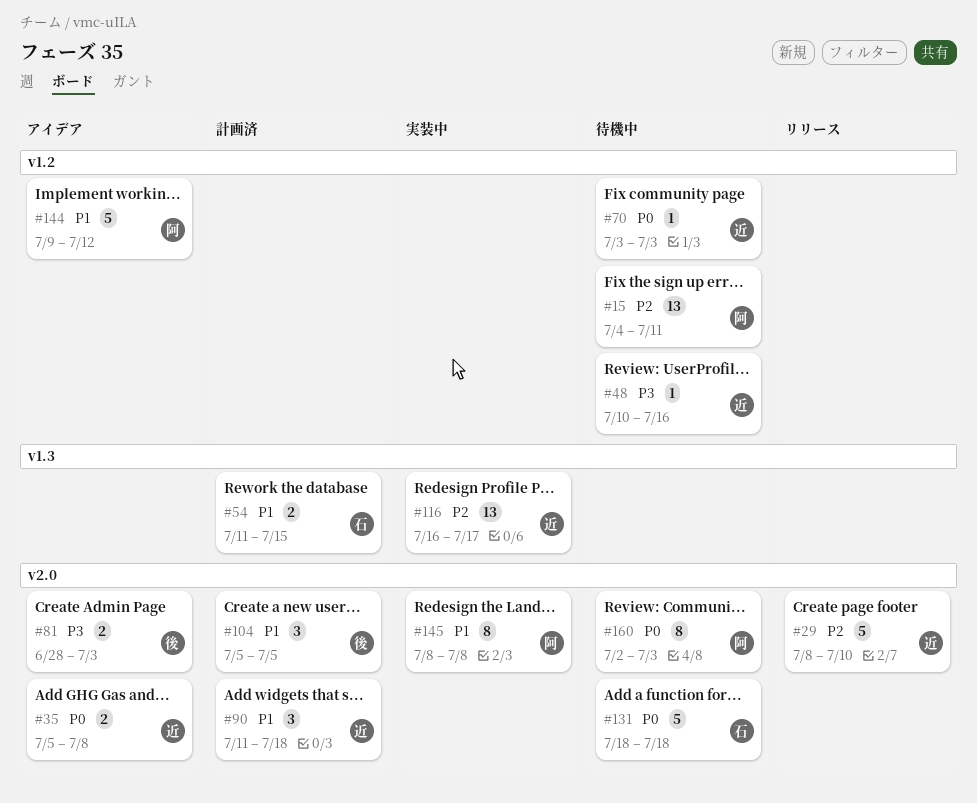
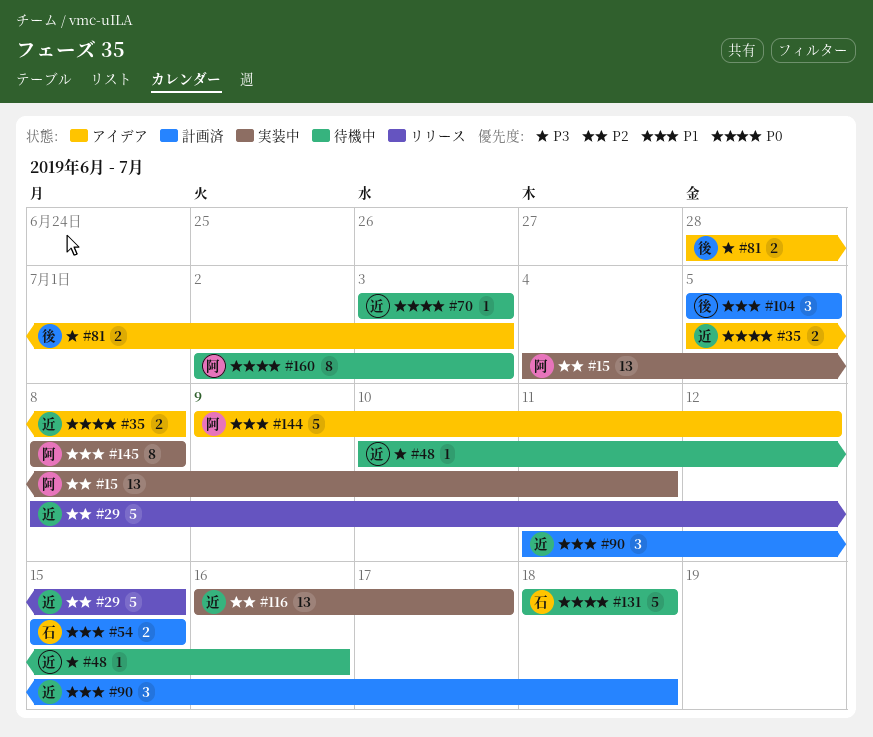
#15, status: 待機中 -> 実装中
#29, due: Jul 10 -> Jul 15
#54, start: Jul 11 -> Jul 15

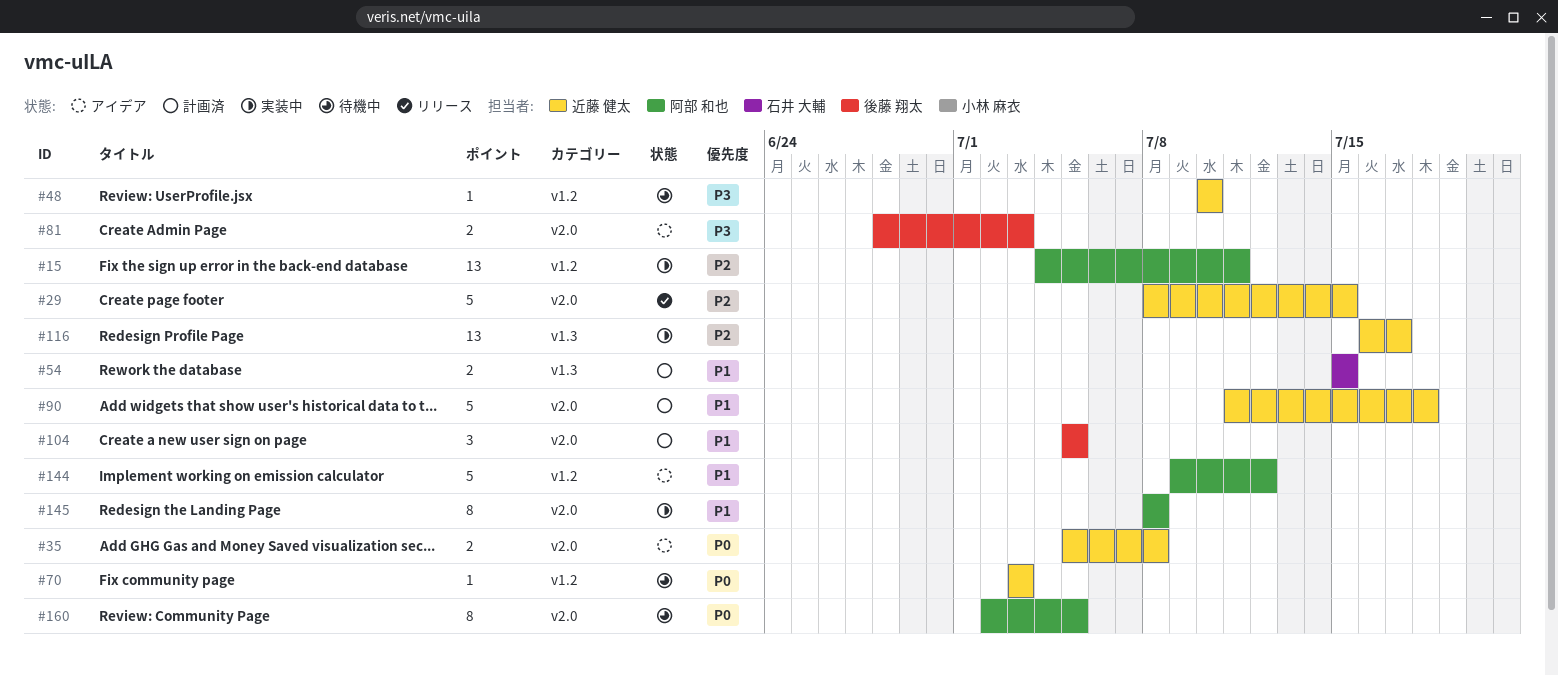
#48, due: Jul 16 -> Jul 10
#90, estimate: 3 -> 5
#131: present -> none
#160, due: Jul 3 -> Jul 5

